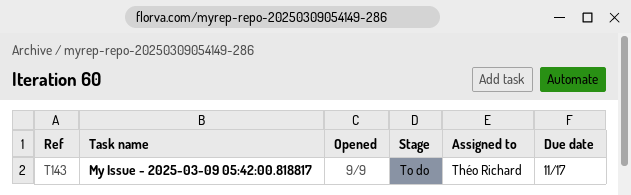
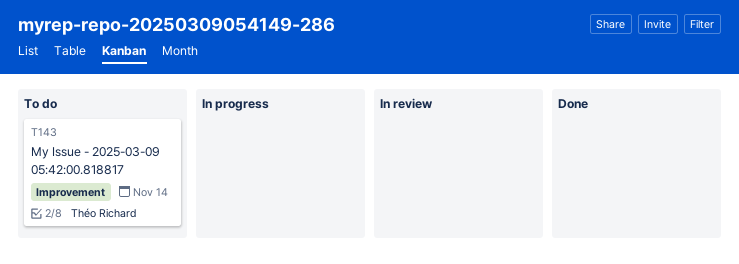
T143, due: Nov 17 -> Nov 14

